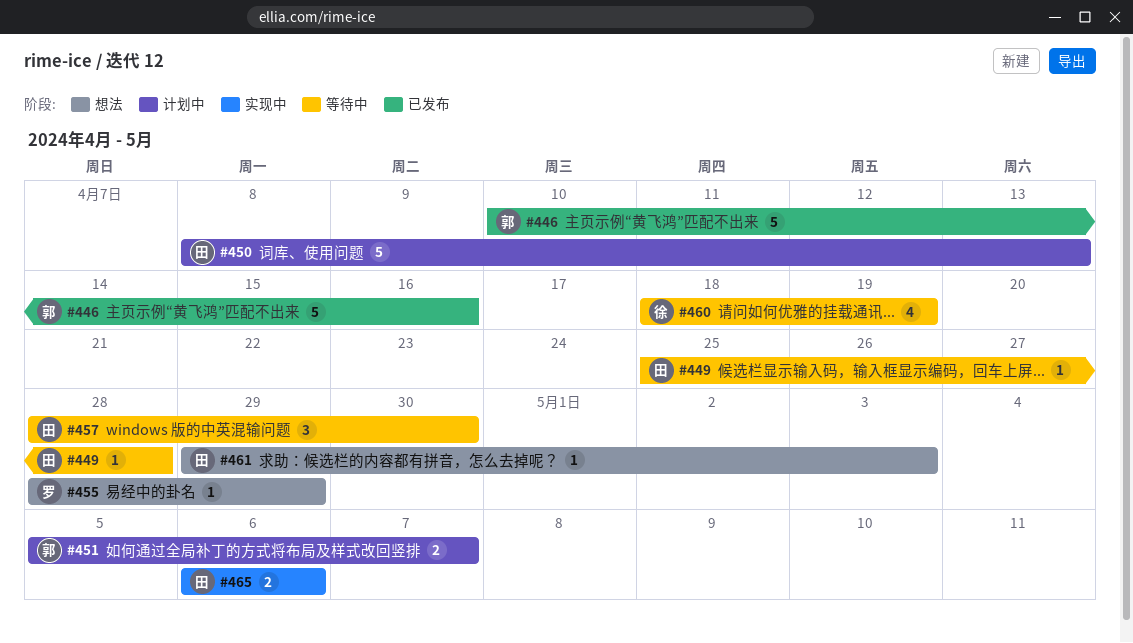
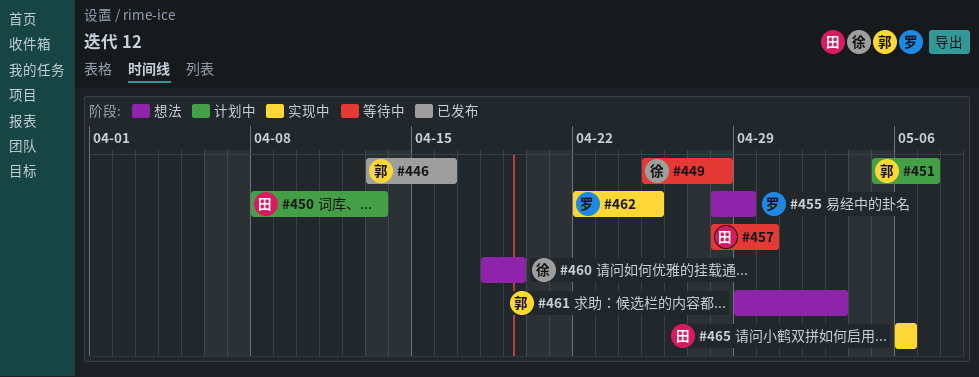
#446, start: Apr 10 -> Apr 13
#449, owner: 田 -> 徐
#460, status: 等待中 -> 想法
#461, owner: 田 -> 郭
#462: none -> present

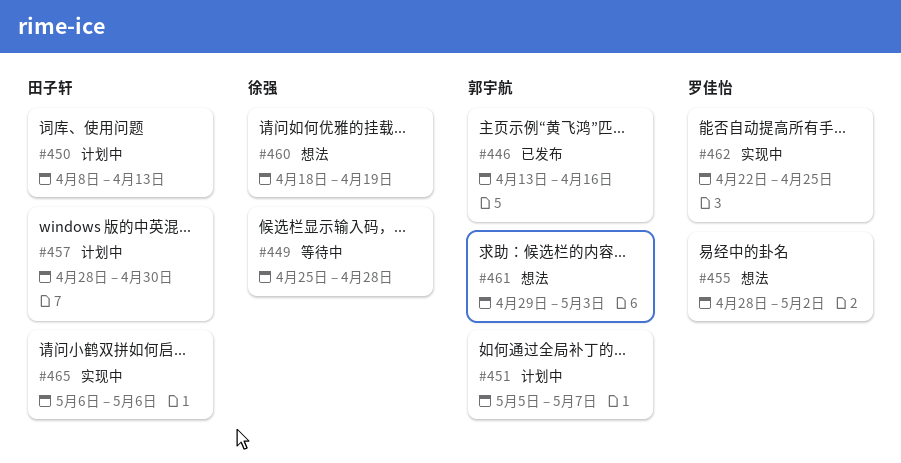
#455, due: Apr 29 -> May 2
#457, status: 等待中 -> 计划中

